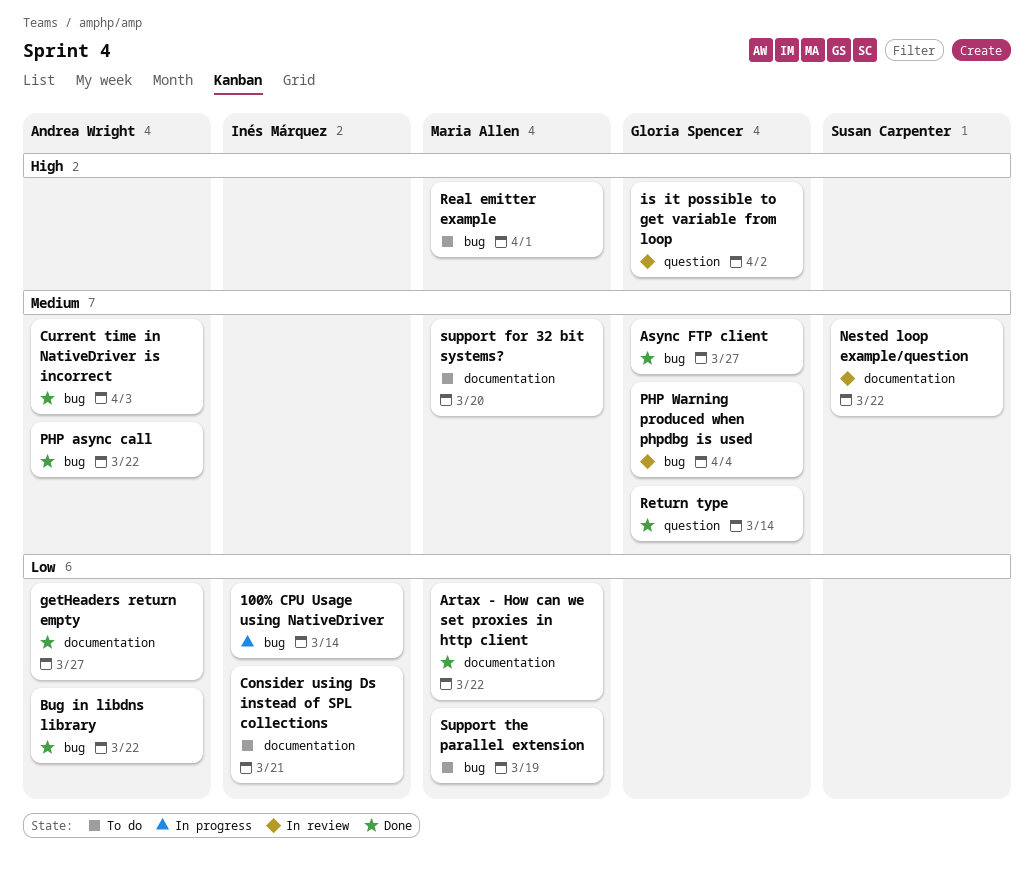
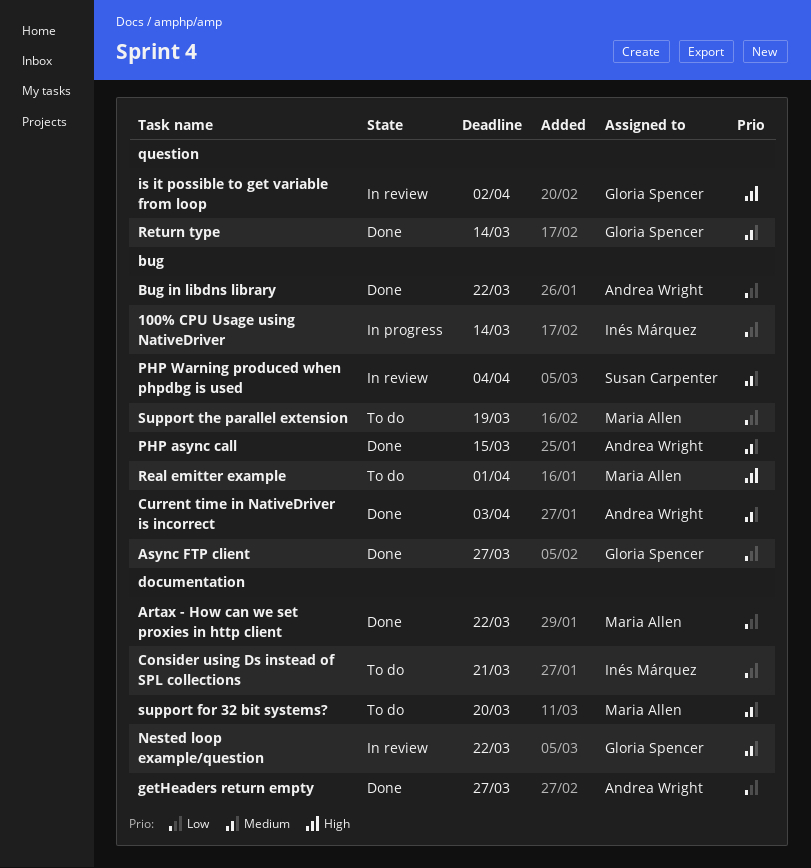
Async FTP client, priority: Medium -> Low
Nested loop example/question, owner: Susan Carpenter -> Gloria Spencer
PHP async call, due: Mar 22 -> Mar 15
PHP Warning produced when phpdbg is used, owner: Gloria Spencer -> Susan Carpenter

